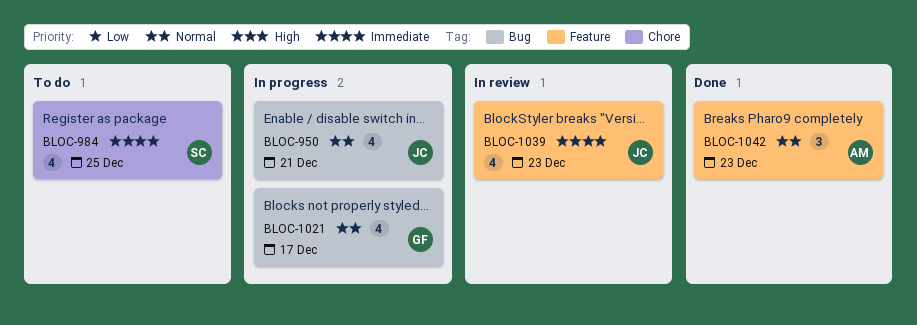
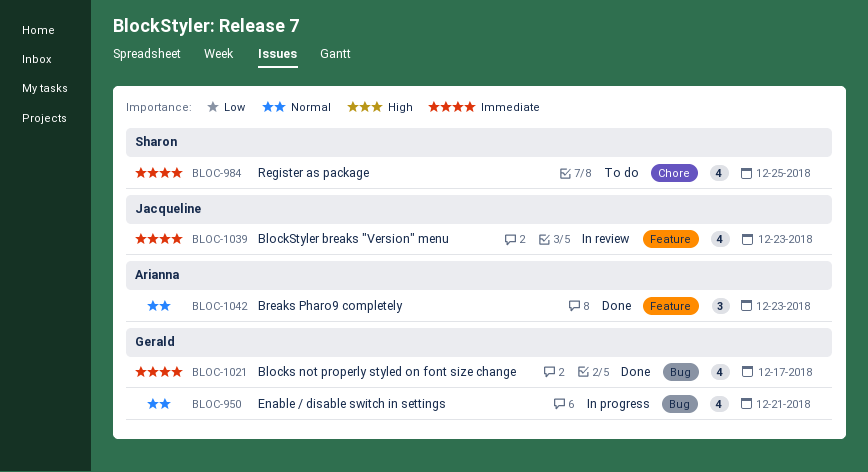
BLOC-950, owner: Jacqueline -> Gerald
BLOC-1021, status: In progress -> Done
BLOC-1021, priority: Normal -> Immediate

